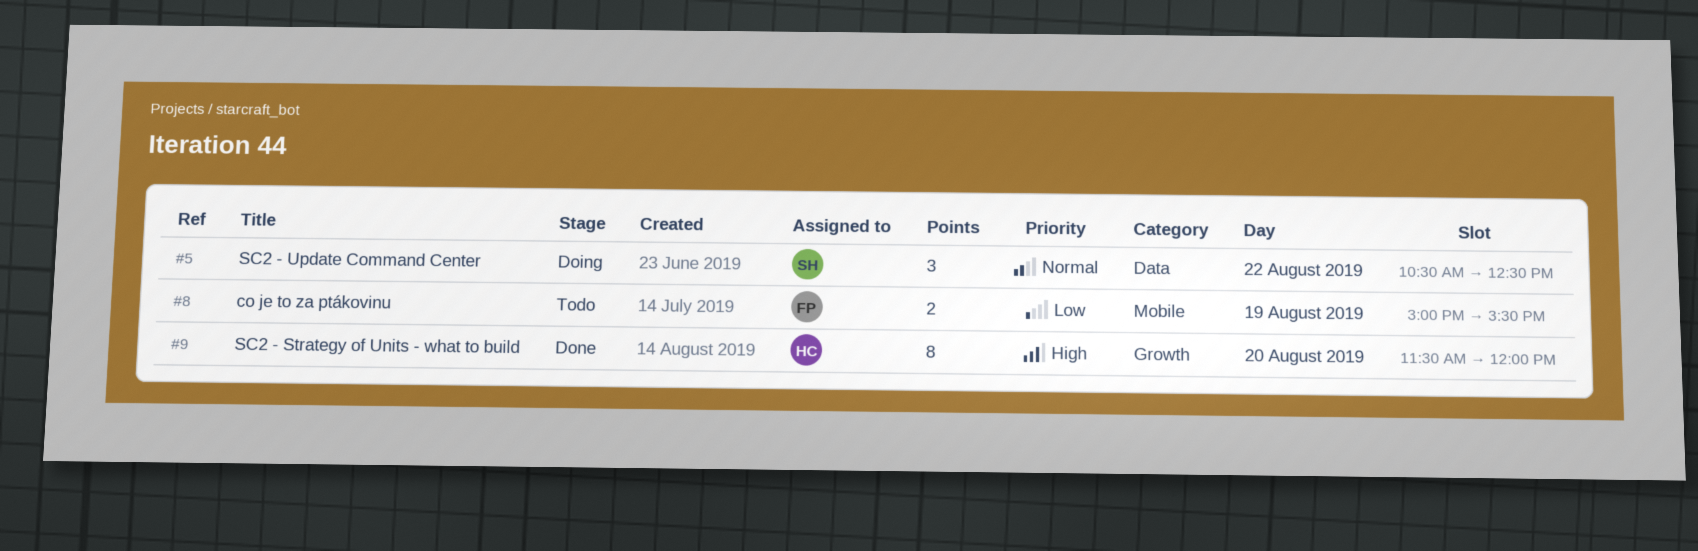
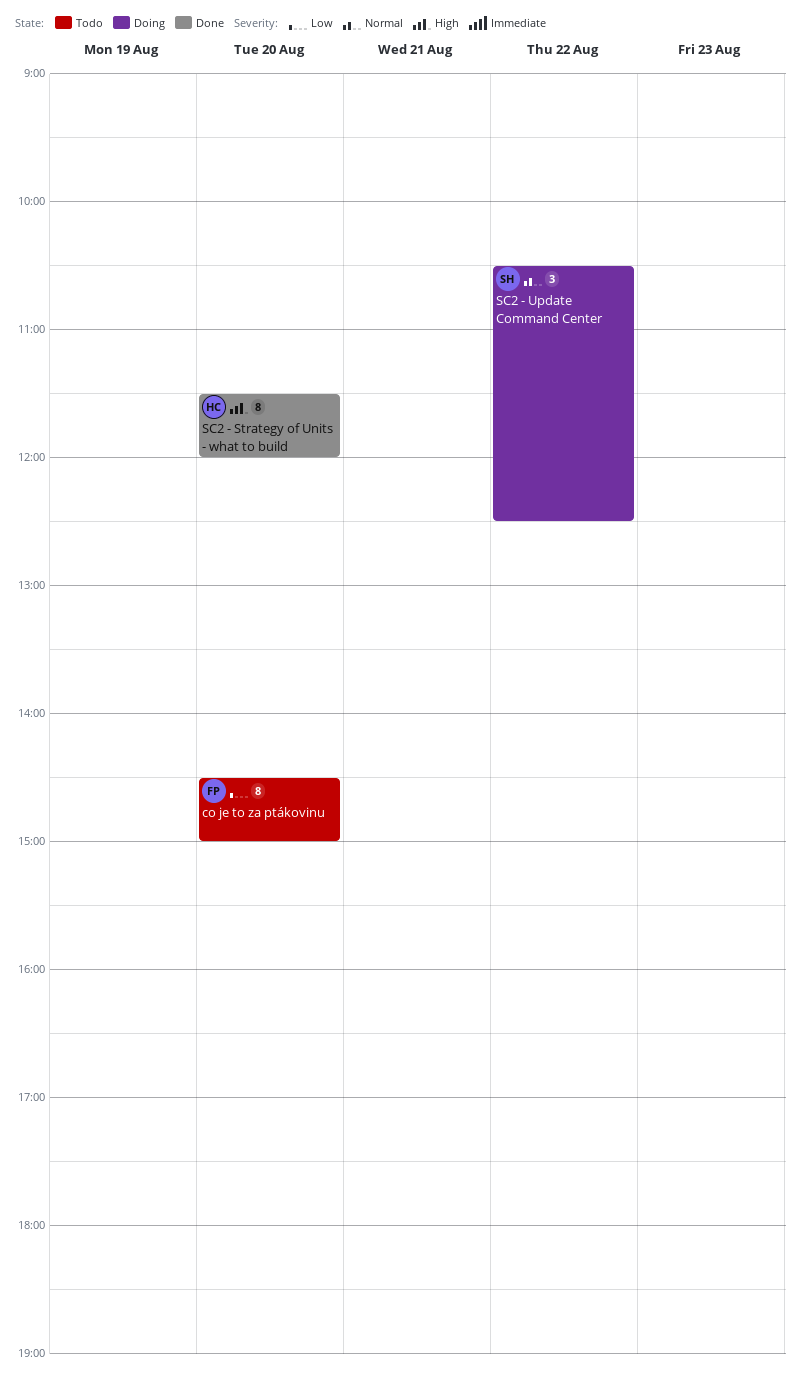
co je to za ptákovinu, estimate: 2 -> 8
co je to za ptákovinu, day: Aug 19 -> Aug 20
co je to za ptákovinu, begins: 15:00 -> 14:30
co je to za ptákovinu, ends: 15:30 -> 15:00

